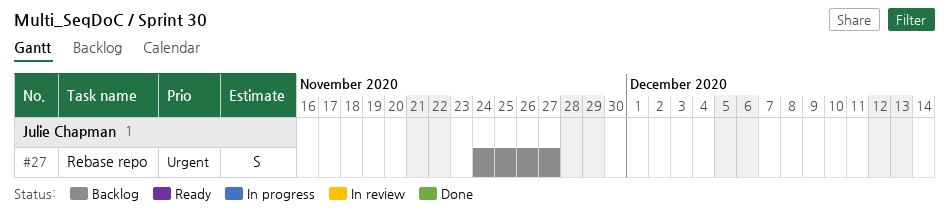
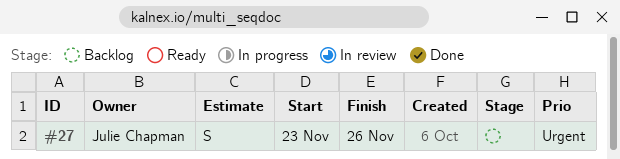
#27, start: Nov 24 -> Nov 23
#27, due: Nov 27 -> Nov 26

